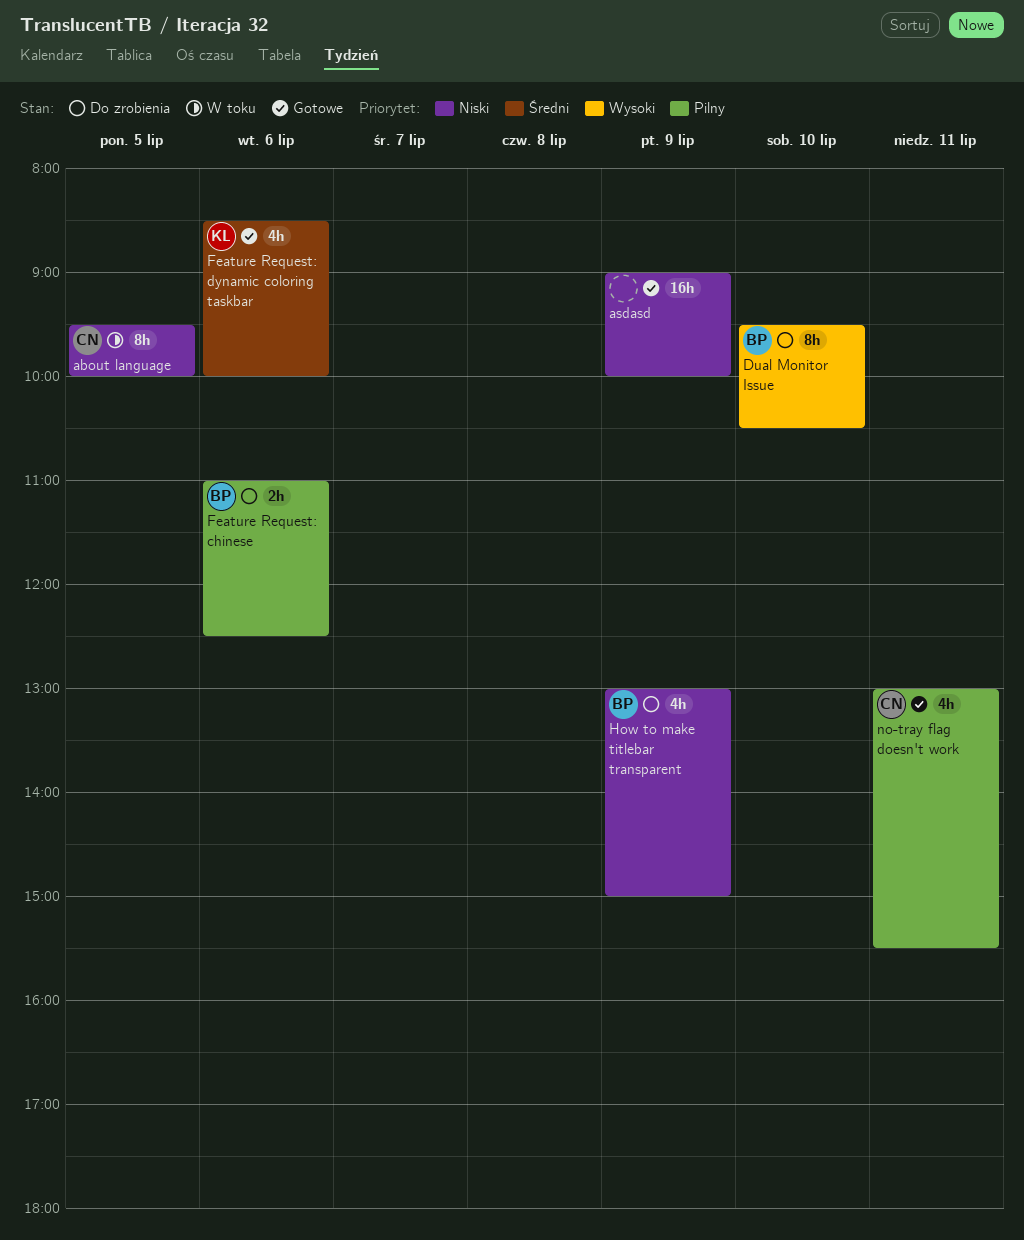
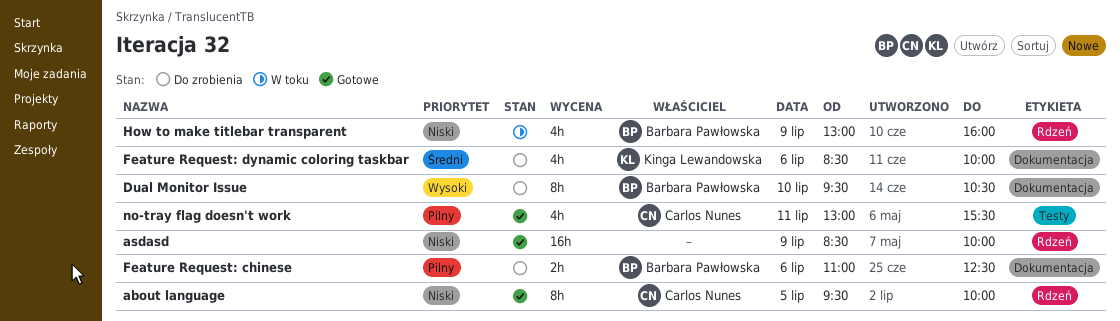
about language, status: W toku -> Gotowe
asdasd, begins: 09:00 -> 08:30
Feature Request: dynamic coloring taskbar, status: Gotowe -> Do zrobienia
How to make titlebar transparent, status: Do zrobienia -> W toku
How to make titlebar transparent, ends: 15:00 -> 16:00

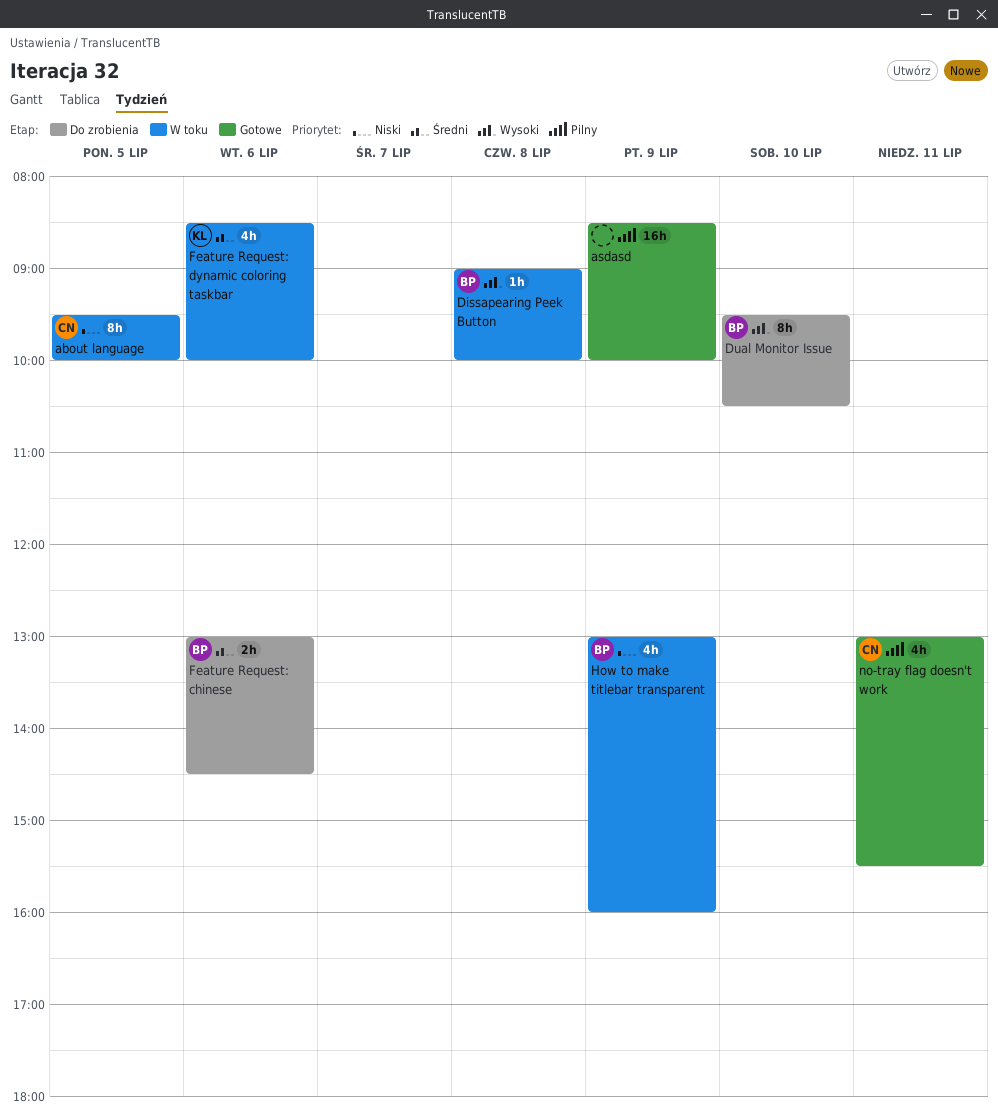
about language, status: Gotowe -> W toku
asdasd, priority: Niski -> Pilny
Dissapearing Peek Button: none -> present
Feature Request: chinese, priority: Pilny -> Średni
Feature Request: chinese, begins: 11:00 -> 13:00
Feature Request: chinese, ends: 12:30 -> 14:30
Feature Request: dynamic coloring taskbar, status: Do zrobienia -> W toku

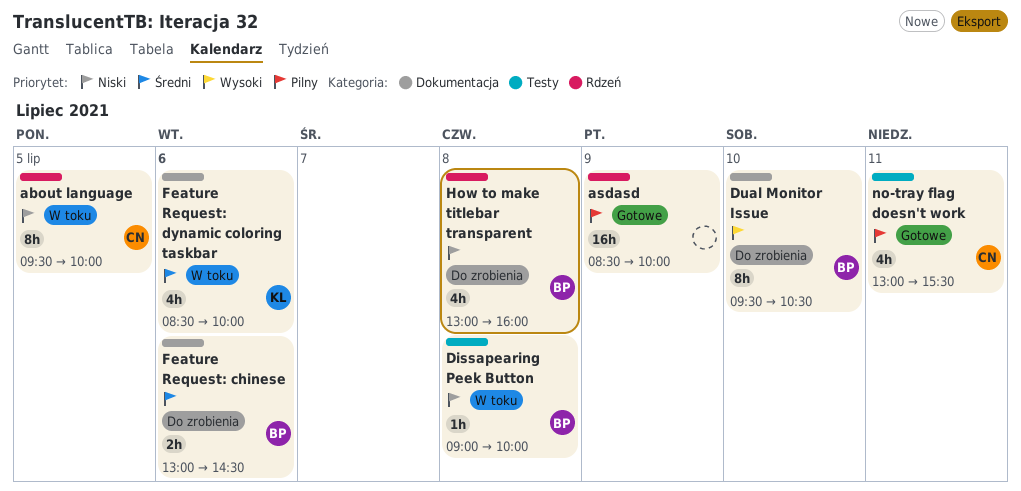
Dissapearing Peek Button, priority: Wysoki -> Niski
How to make titlebar transparent, status: W toku -> Do zrobienia
How to make titlebar transparent, day: Jul 9 -> Jul 8

